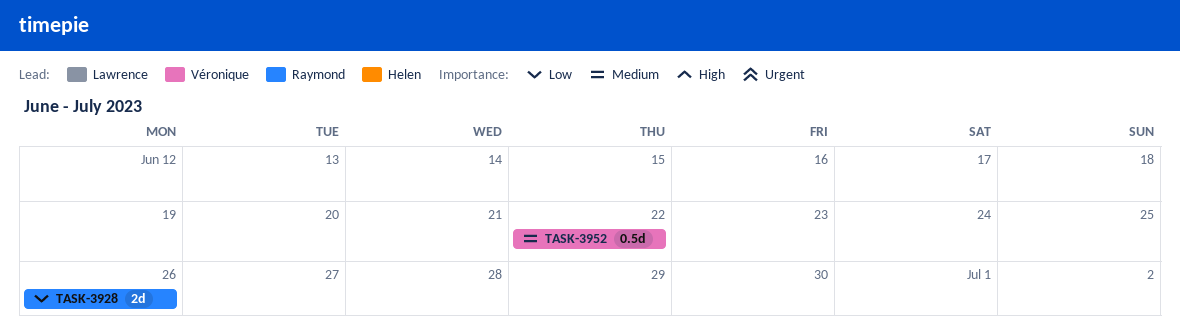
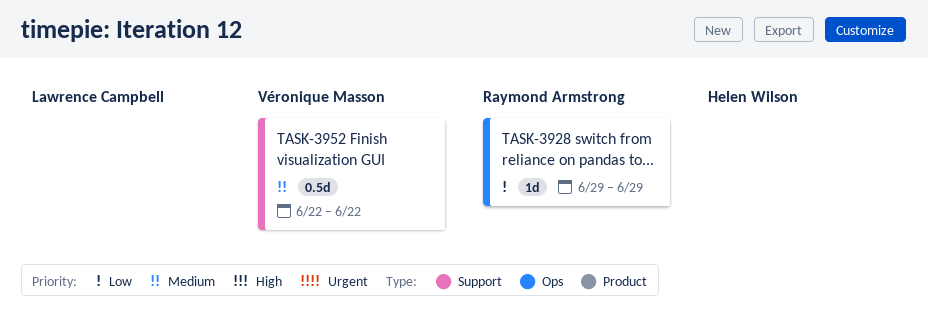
TASK-3928, estimate: 2d -> 1d
TASK-3928, start: Jun 26 -> Jun 29
TASK-3928, due: Jun 26 -> Jun 29

